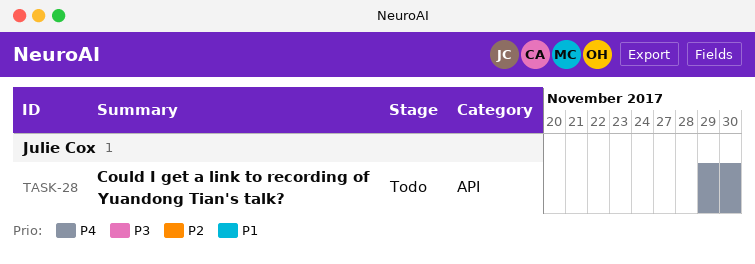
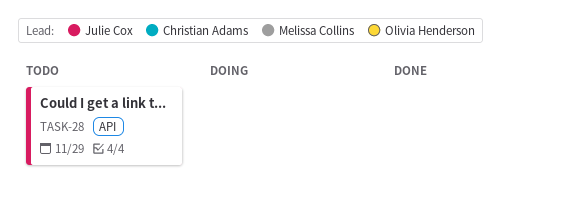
TASK-28, due: Nov 30 -> Nov 29

